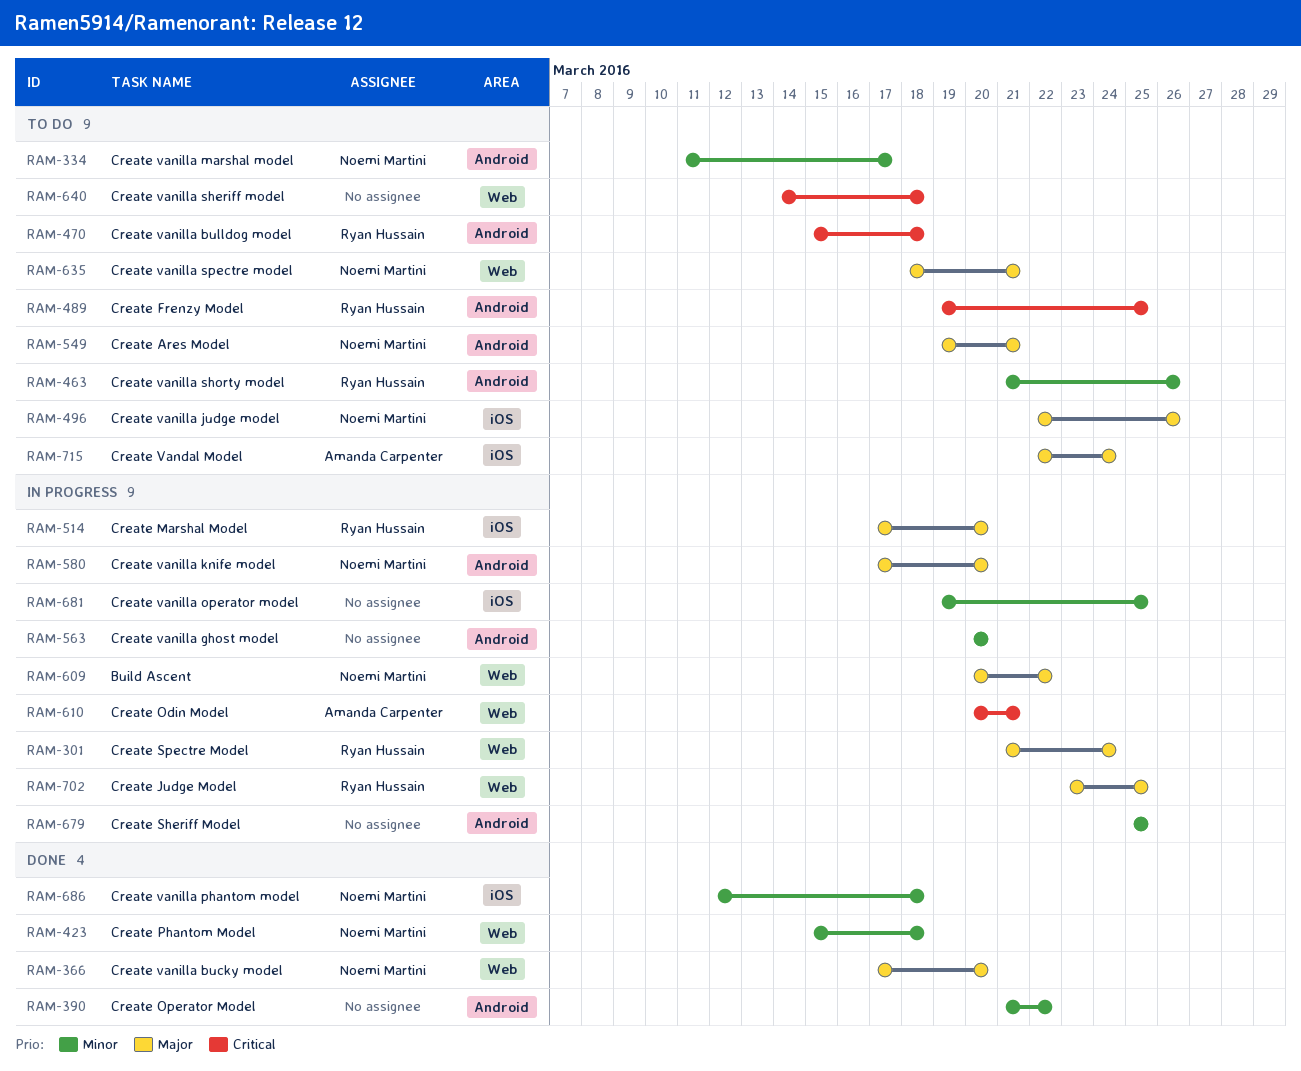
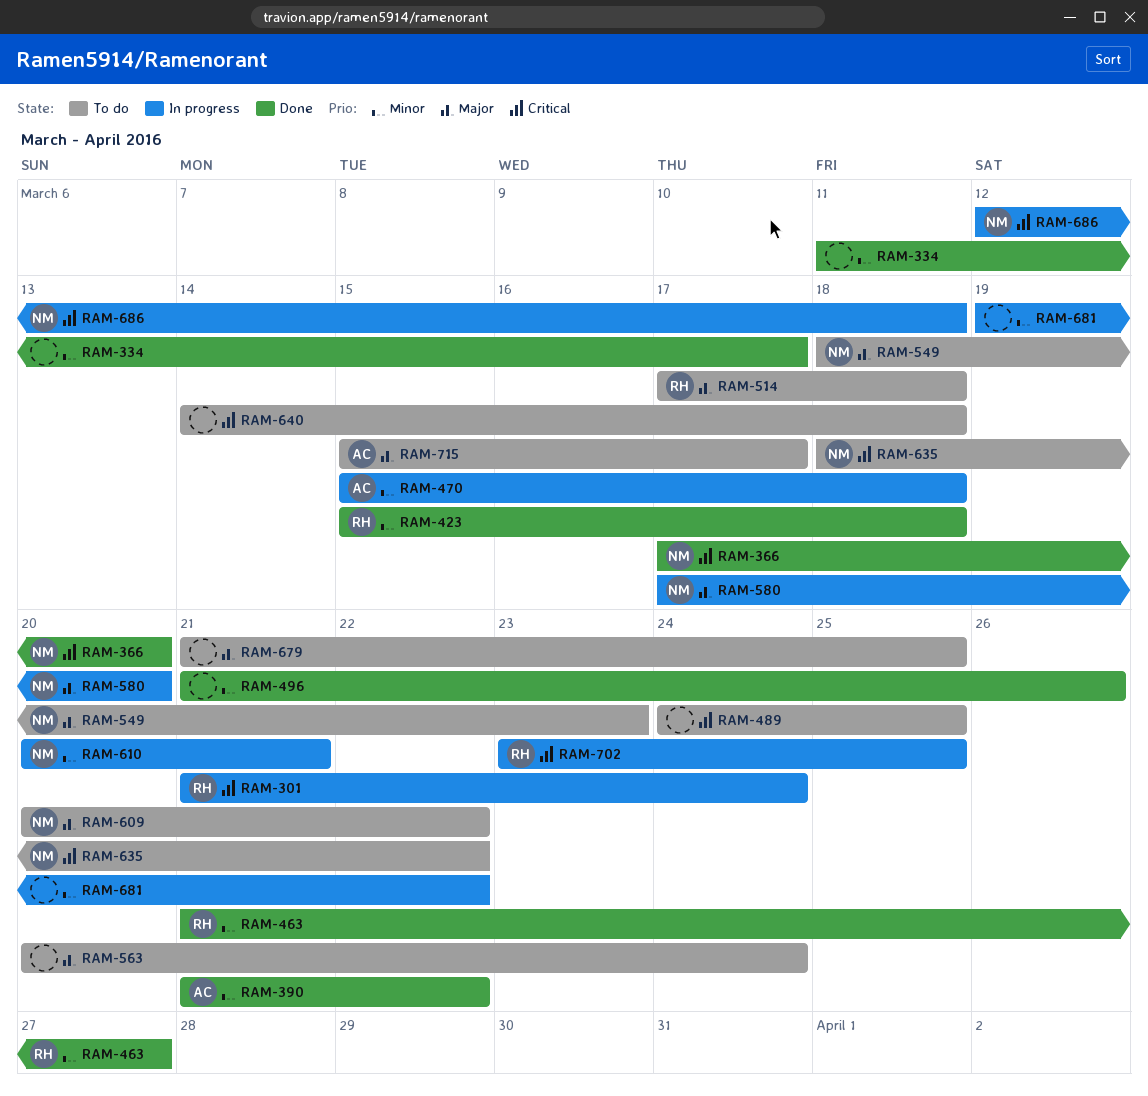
RAM-301, priority: Major -> Critical
RAM-334, status: To do -> Done
RAM-334, owner: Noemi Martini -> none
RAM-366, priority: Major -> Critical
RAM-390, owner: none -> Amanda Carpenter
RAM-423, owner: Noemi Martini -> Ryan Hussain
RAM-463, status: To do -> Done
RAM-463, due: Mar 26 -> Mar 27
RAM-470, status: To do -> In progress
RAM-470, owner: Ryan Hussain -> Amanda Carpenter
RAM-470, priority: Critical -> Minor
RAM-489, owner: Ryan Hussain -> none
RAM-489, start: Mar 19 -> Mar 24
RAM-496, status: To do -> Done
RAM-496, owner: Noemi Martini -> none
RAM-496, priority: Major -> Minor
RAM-496, start: Mar 22 -> Mar 21
RAM-514, status: In progress -> To do
RAM-514, due: Mar 20 -> Mar 18
RAM-549, start: Mar 19 -> Mar 18
RAM-549, due: Mar 21 -> Mar 23
RAM-563, status: In progress -> To do
RAM-563, priority: Minor -> Major
RAM-563, due: Mar 20 -> Mar 24
RAM-609, status: In progress -> To do
RAM-610, owner: Amanda Carpenter -> Noemi Martini
RAM-610, priority: Critical -> Minor
RAM-635, priority: Major -> Critical
RAM-635, due: Mar 21 -> Mar 22
RAM-679, status: In progress -> To do
RAM-679, priority: Minor -> Major
RAM-679, start: Mar 25 -> Mar 21
RAM-681, due: Mar 25 -> Mar 22
RAM-686, status: Done -> In progress
RAM-686, priority: Minor -> Critical
RAM-702, priority: Major -> Critical
RAM-715, start: Mar 22 -> Mar 15
RAM-715, due: Mar 24 -> Mar 17

